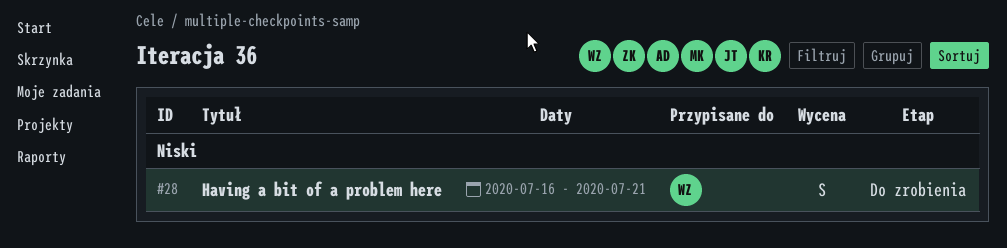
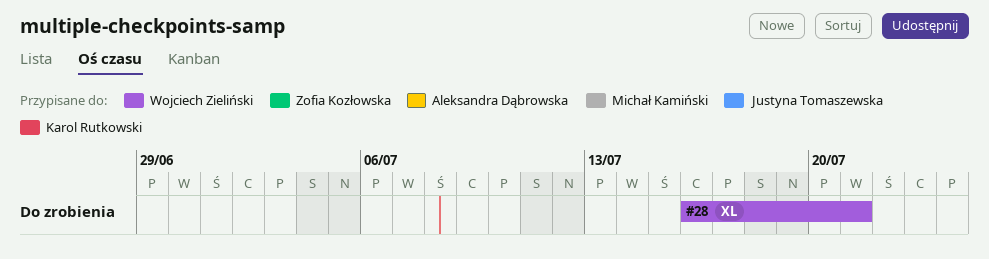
#28, estimate: S -> XL

